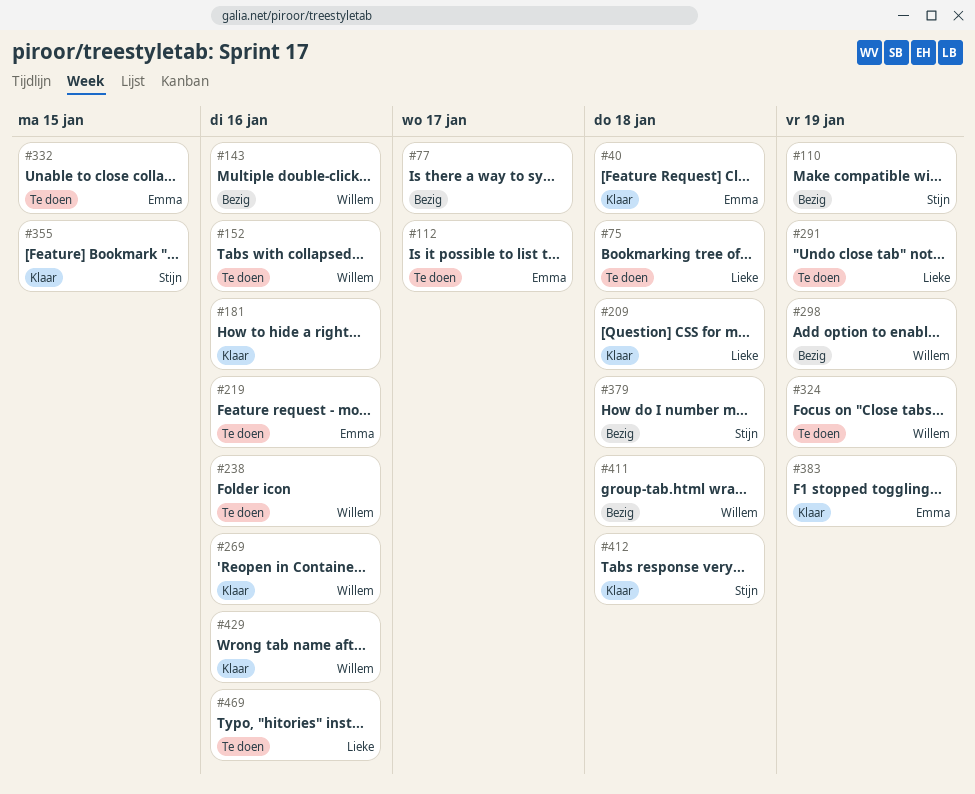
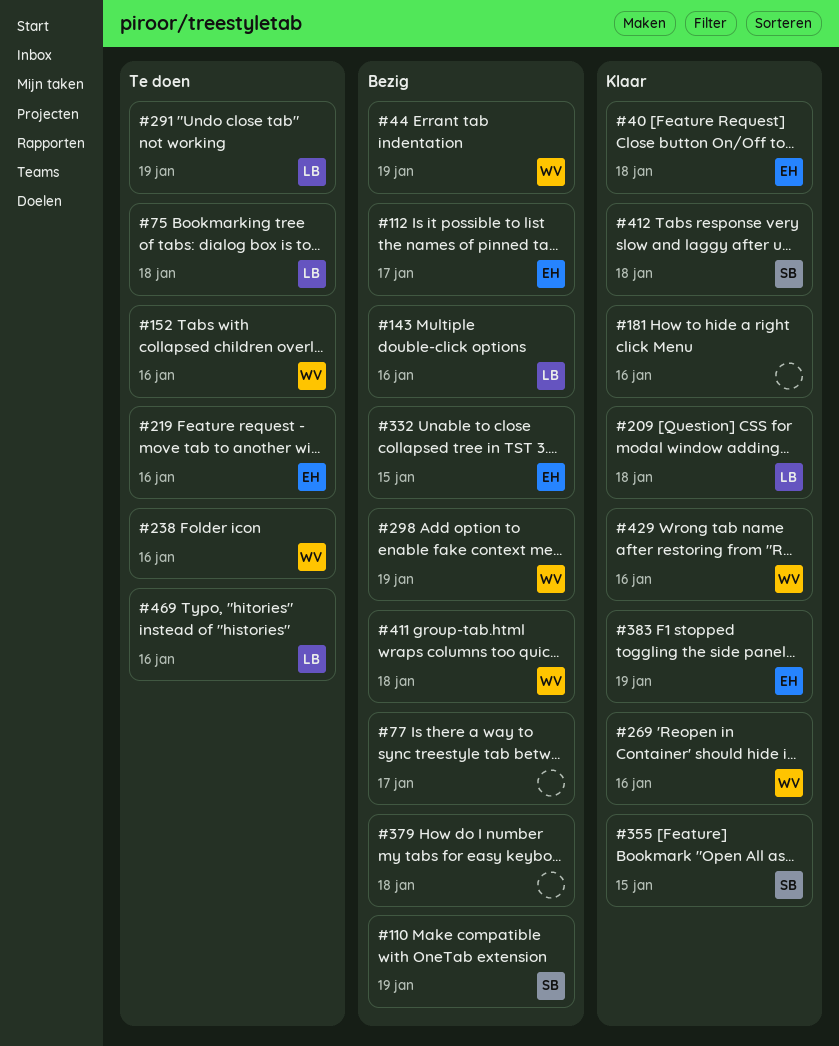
#44: none -> present
#112, status: Te doen -> Bezig
#143, owner: Willem -> Lieke
#324: present -> none
#332, status: Te doen -> Bezig
#379, owner: Stijn -> none

